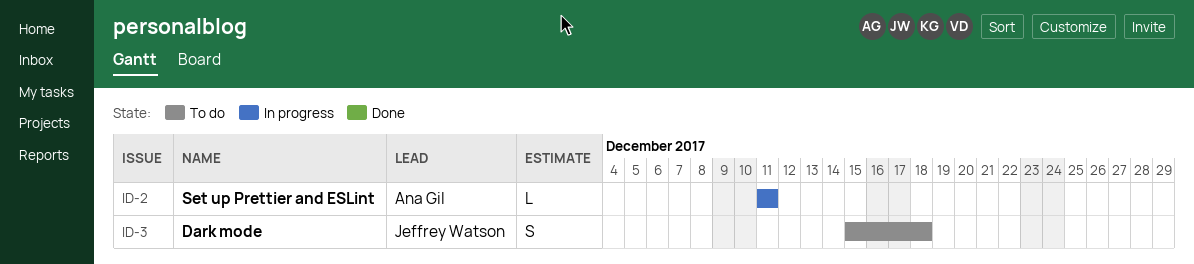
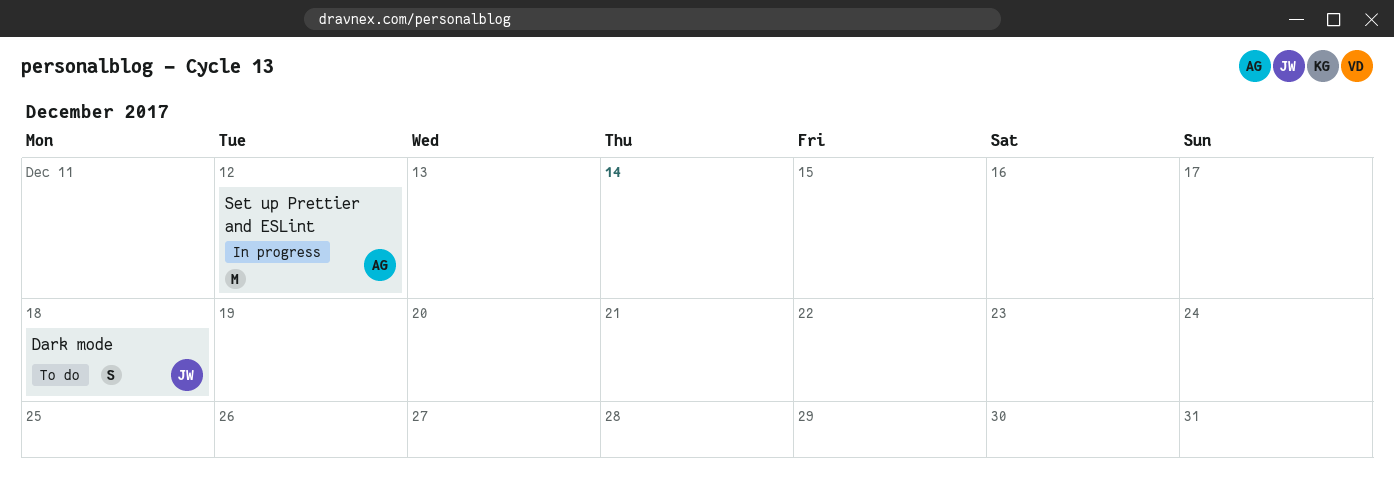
Set up Prettier and ESLint, estimate: L -> M
Set up Prettier and ESLint, due: Dec 11 -> Dec 12

